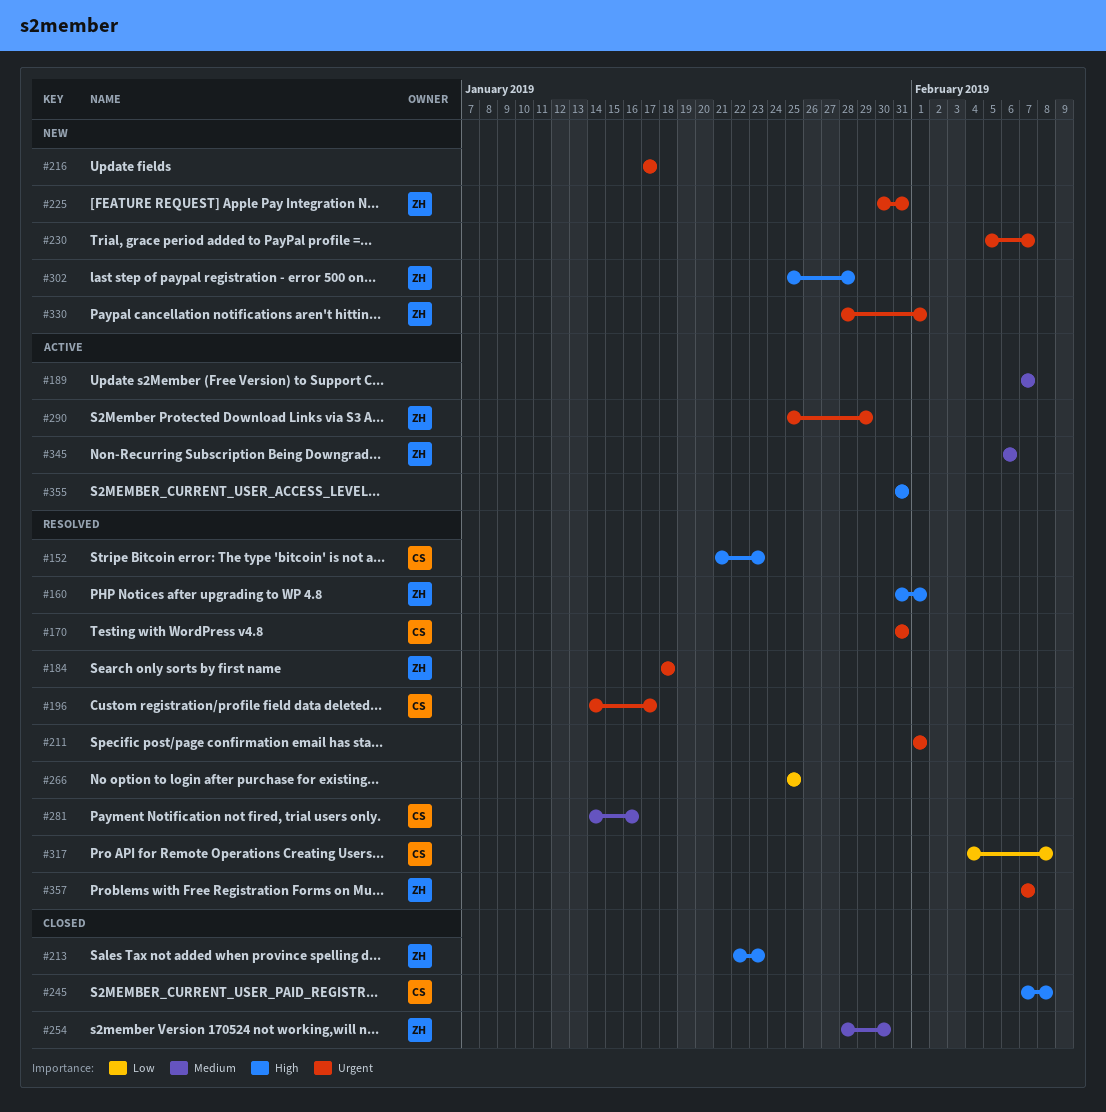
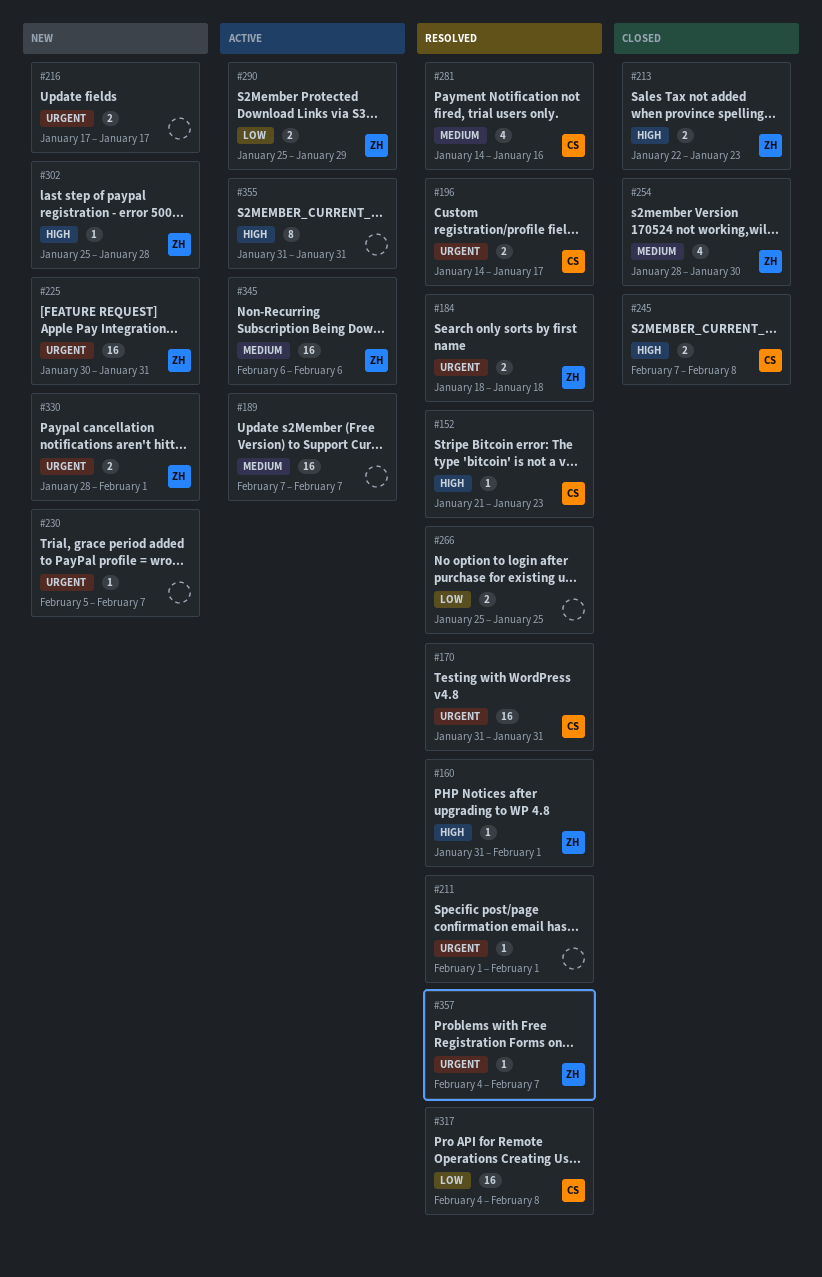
#290, priority: Urgent -> Low
#357, start: Feb 7 -> Feb 4

